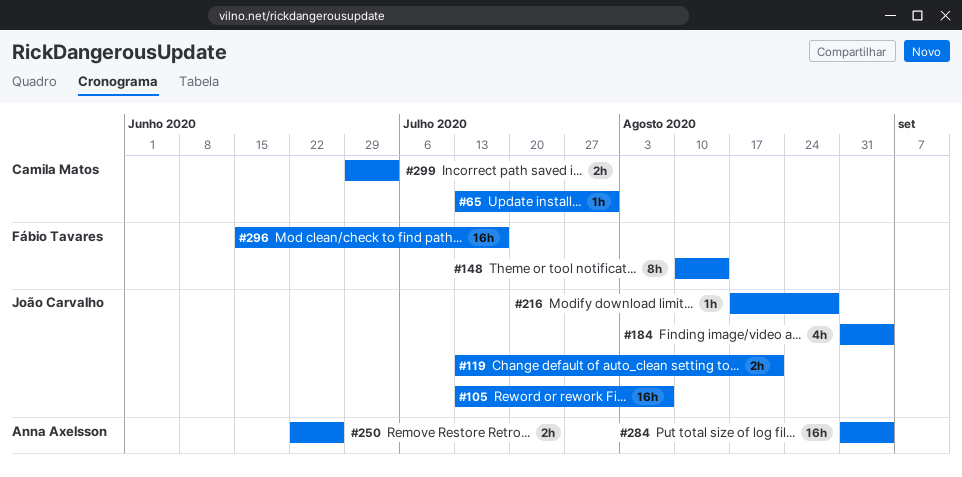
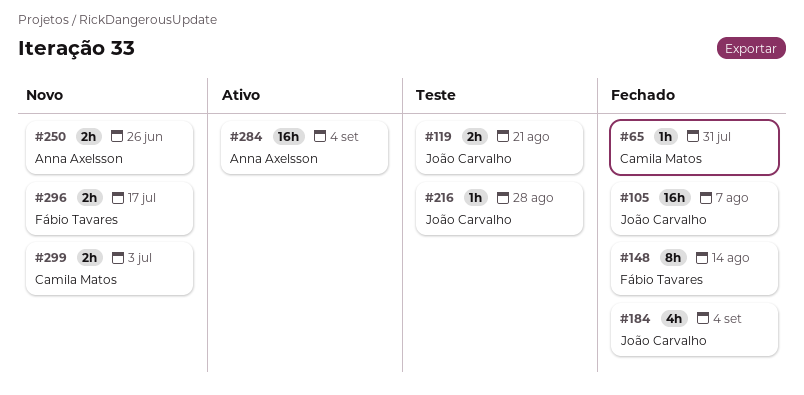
#296, estimate: 16h -> 2h

